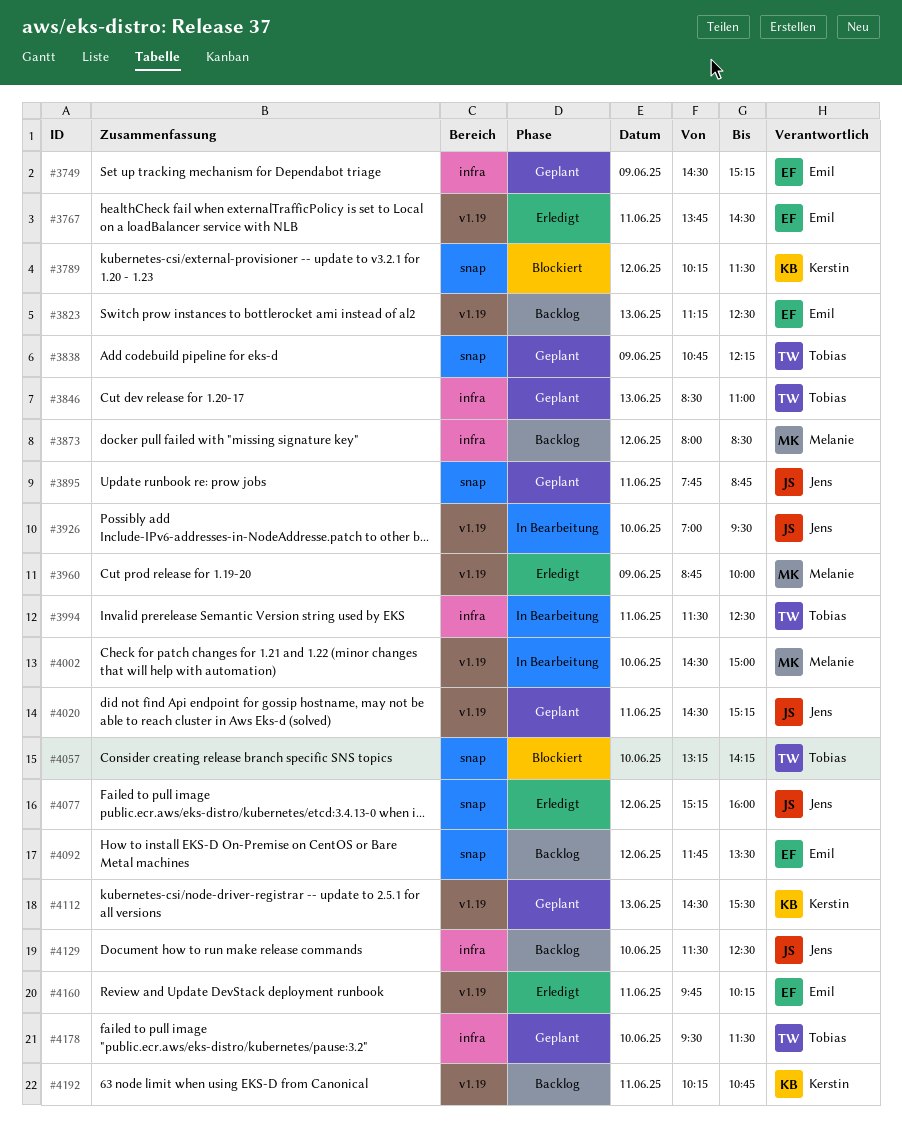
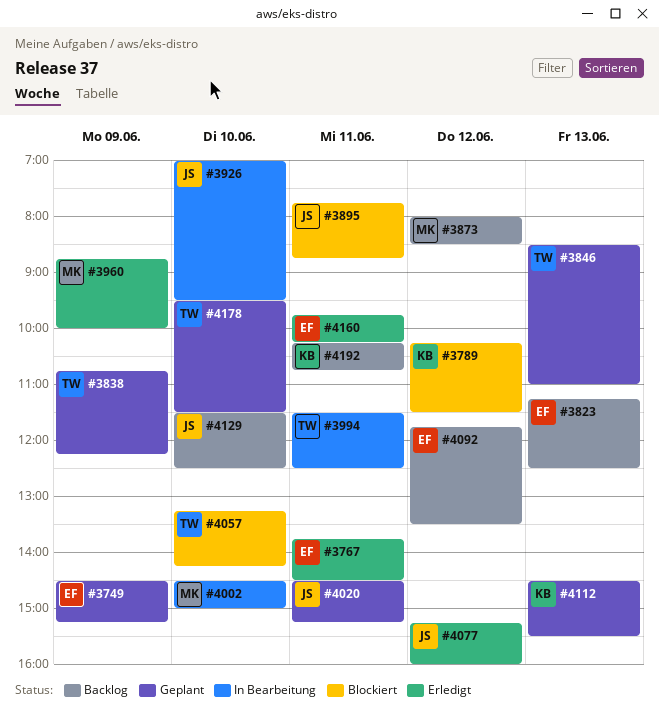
#3895, status: Geplant -> Blockiert

